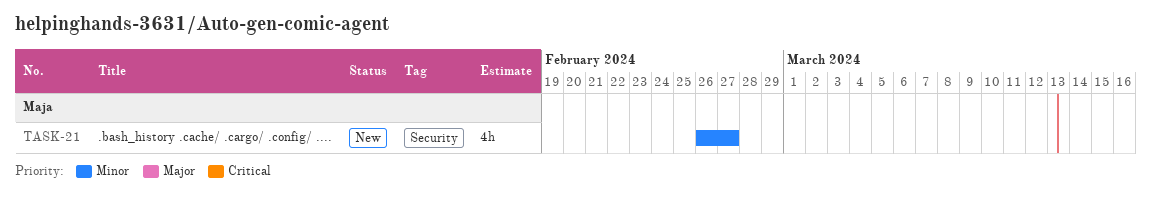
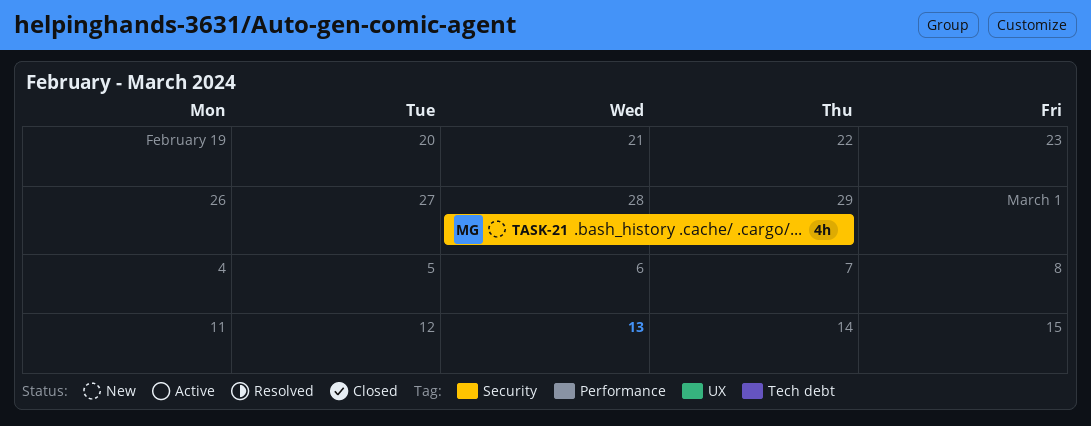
TASK-21, start: Feb 26 -> Feb 28
TASK-21, due: Feb 27 -> Feb 29

